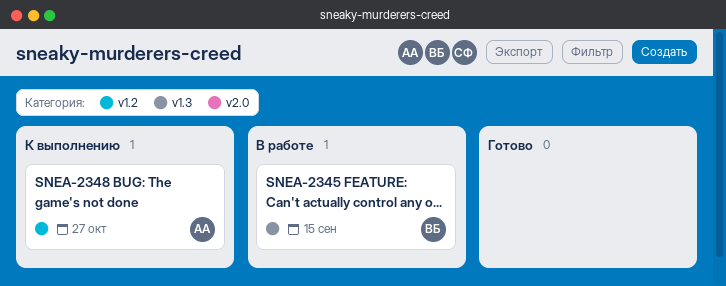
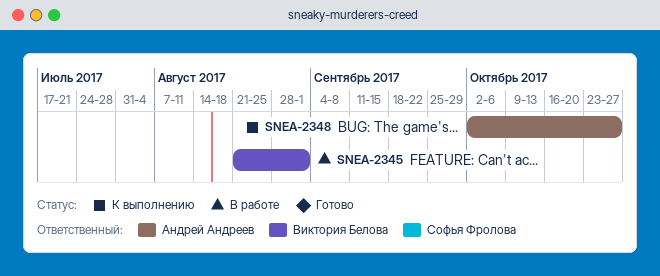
SNEA-2345, due: Sep 15 -> Sep 1

